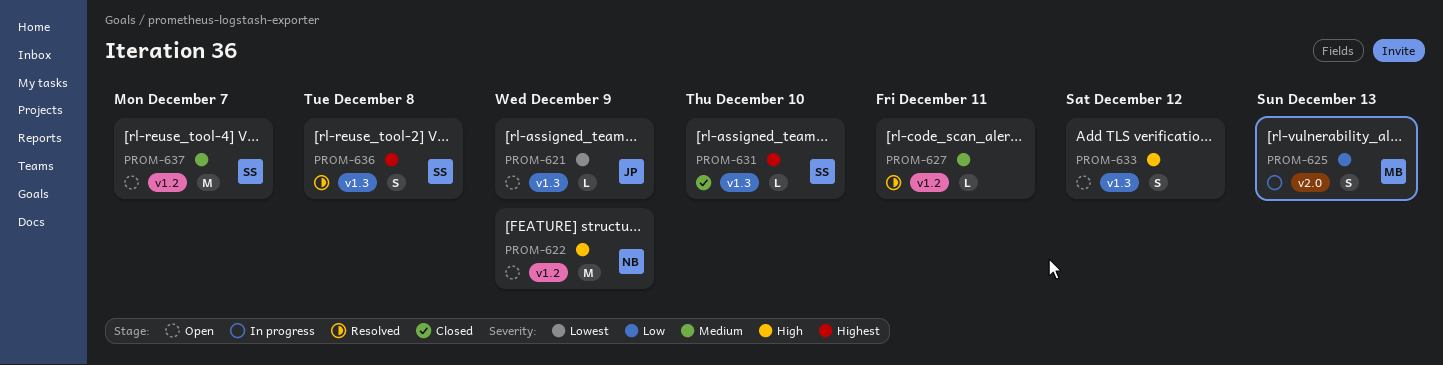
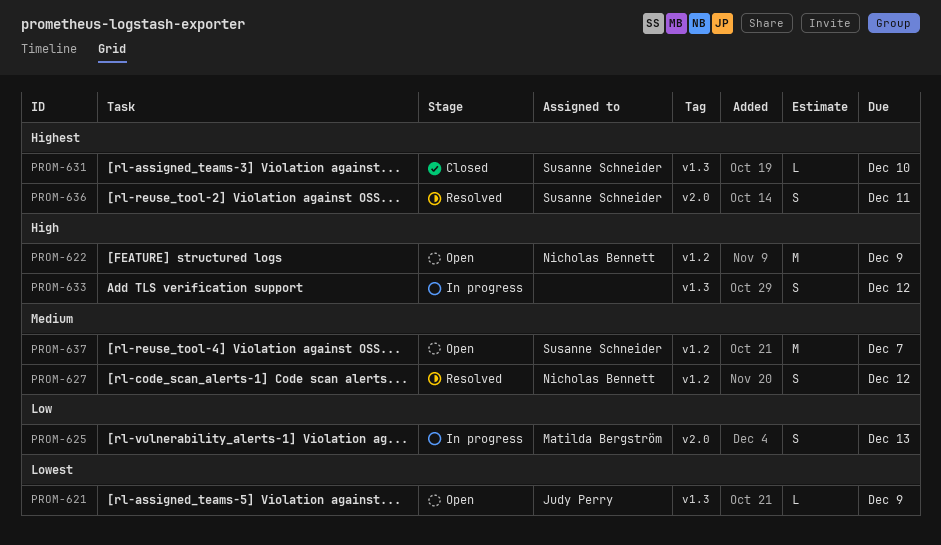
PROM-627, owner: none -> Nicholas Bennett
PROM-627, estimate: L -> S
PROM-627, due: Dec 11 -> Dec 12
PROM-633, status: Open -> In progress
PROM-636, label: v1.3 -> v2.0
PROM-636, due: Dec 8 -> Dec 11

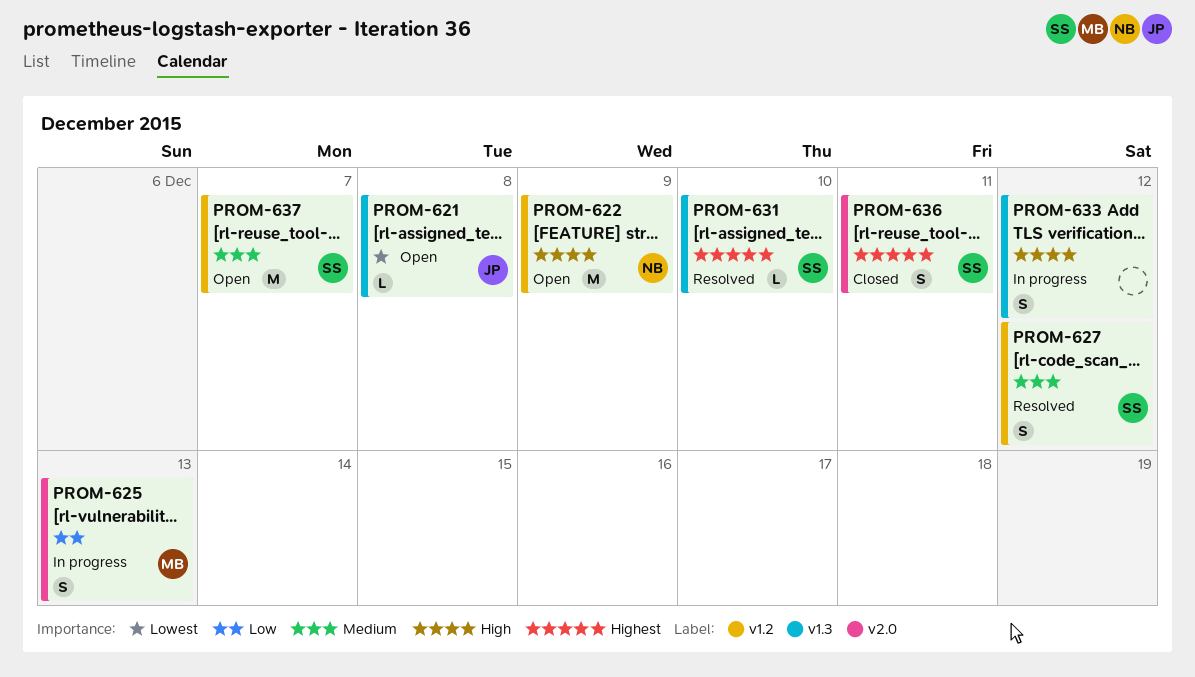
PROM-621, due: Dec 9 -> Dec 8
PROM-627, owner: Nicholas Bennett -> Susanne Schneider
PROM-631, status: Closed -> Resolved
PROM-636, status: Resolved -> Closed

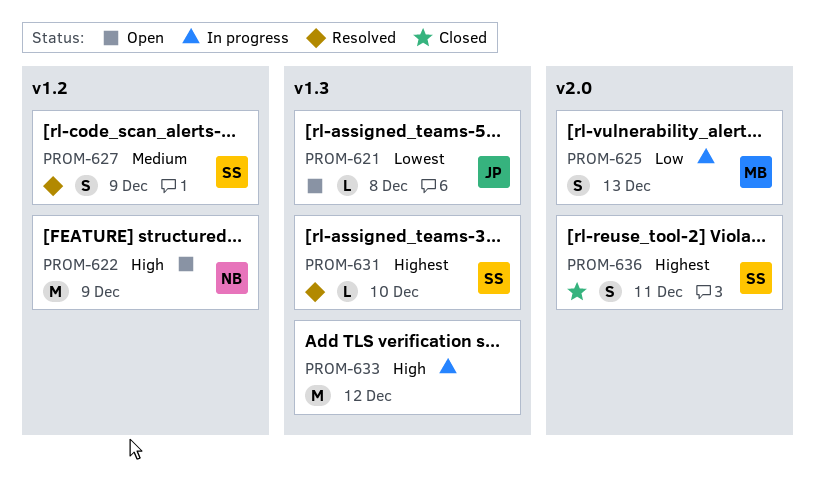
PROM-627, due: Dec 12 -> Dec 9
PROM-633, estimate: S -> M
PROM-637: present -> none

